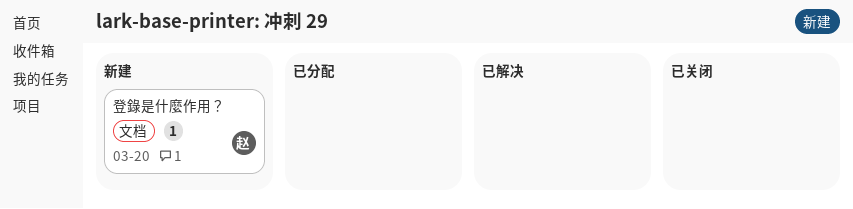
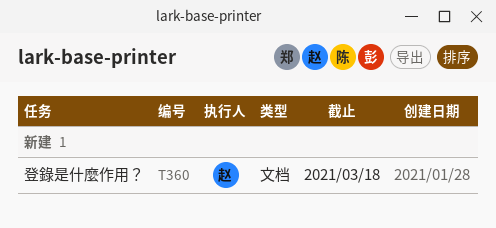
登錄是什麼作用？, due: Mar 20 -> Mar 18

